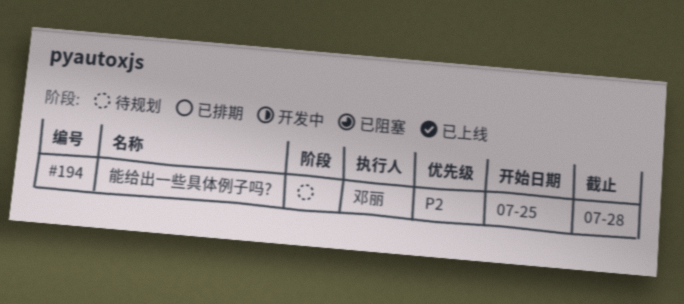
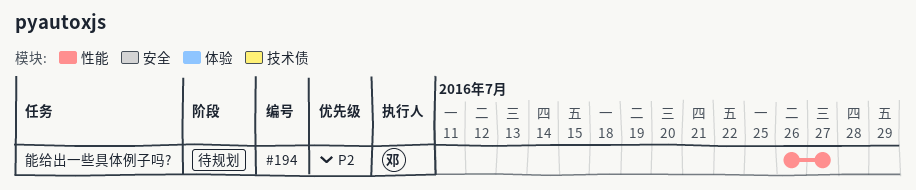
#194, start: Jul 25 -> Jul 26
#194, due: Jul 28 -> Jul 27

